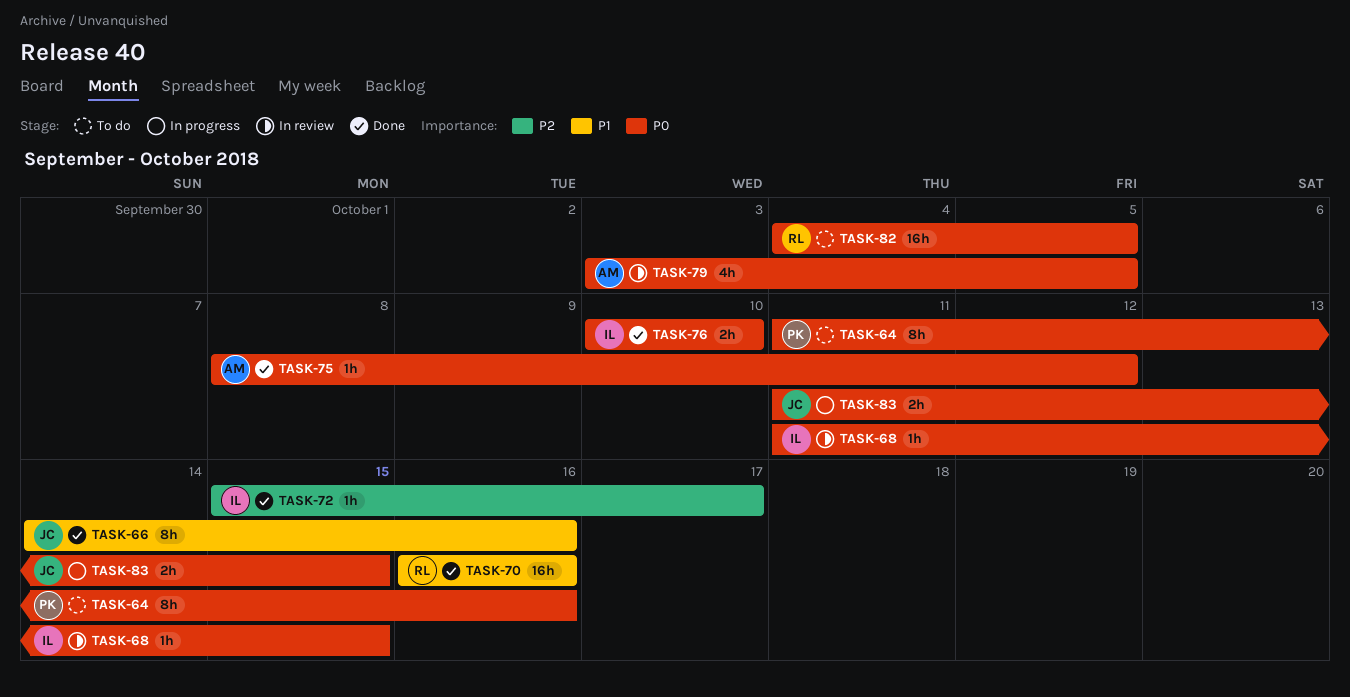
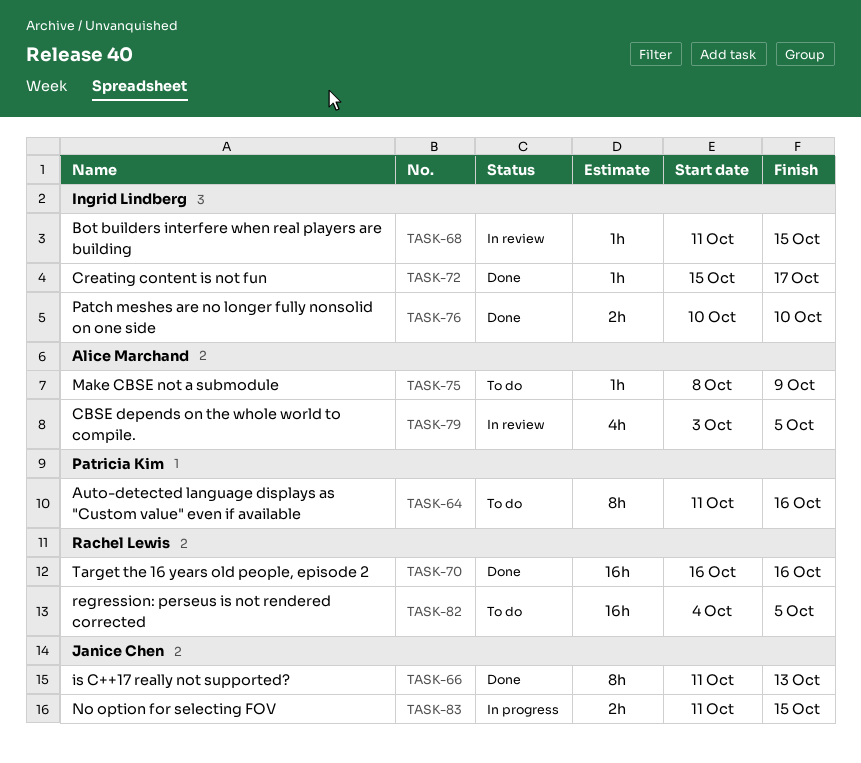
TASK-66, start: Oct 14 -> Oct 11
TASK-66, due: Oct 16 -> Oct 13
TASK-75, status: Done -> To do
TASK-75, due: Oct 12 -> Oct 9

